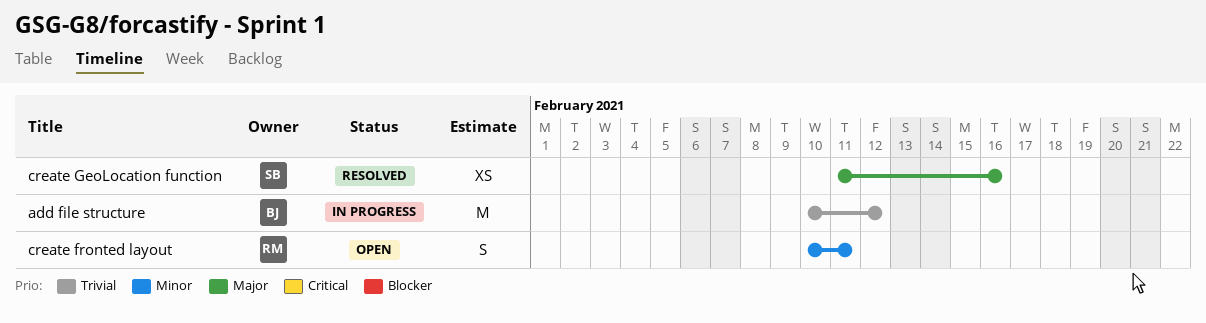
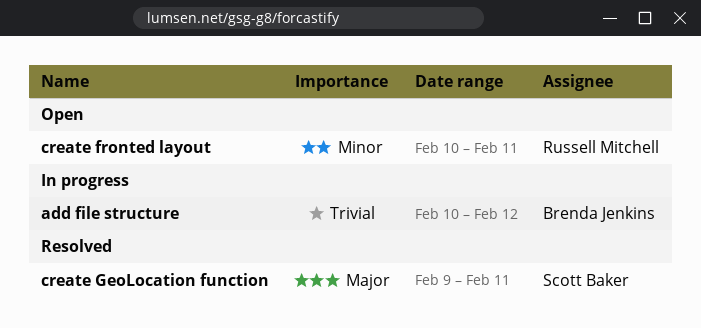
create GeoLocation function, start: Feb 11 -> Feb 9
create GeoLocation function, due: Feb 16 -> Feb 11

